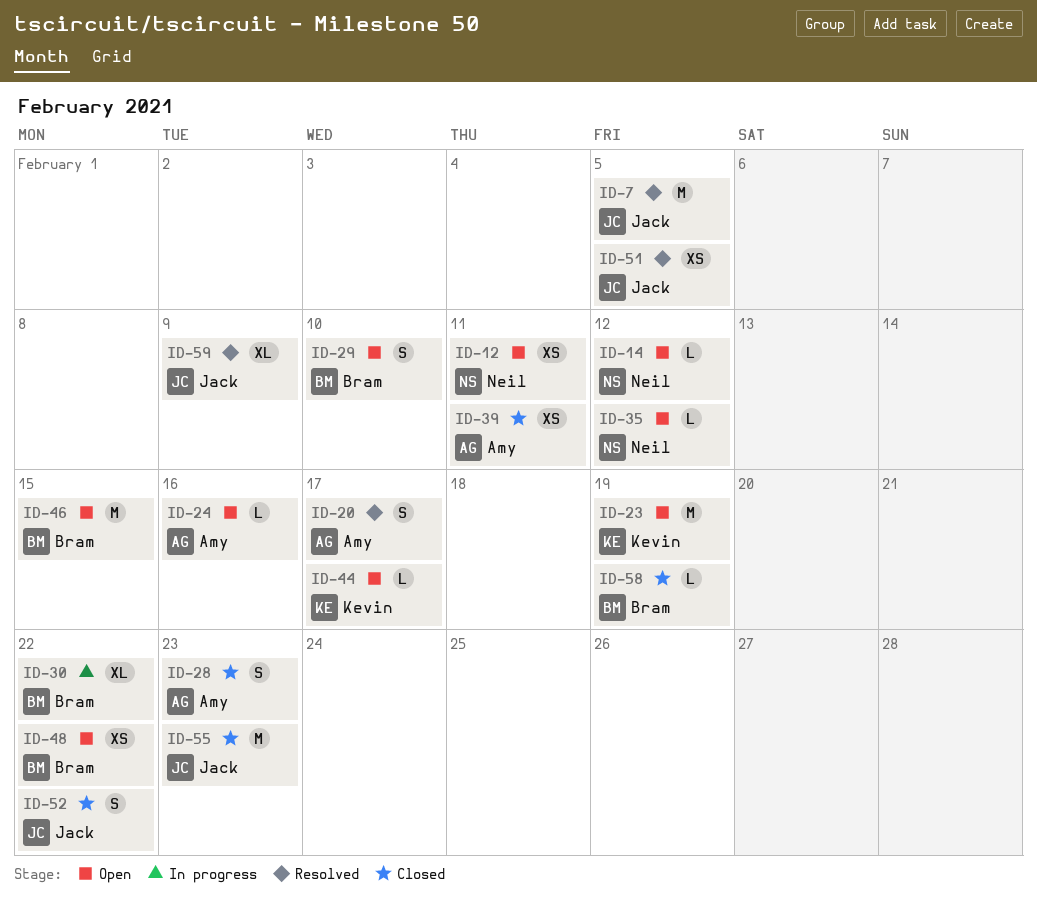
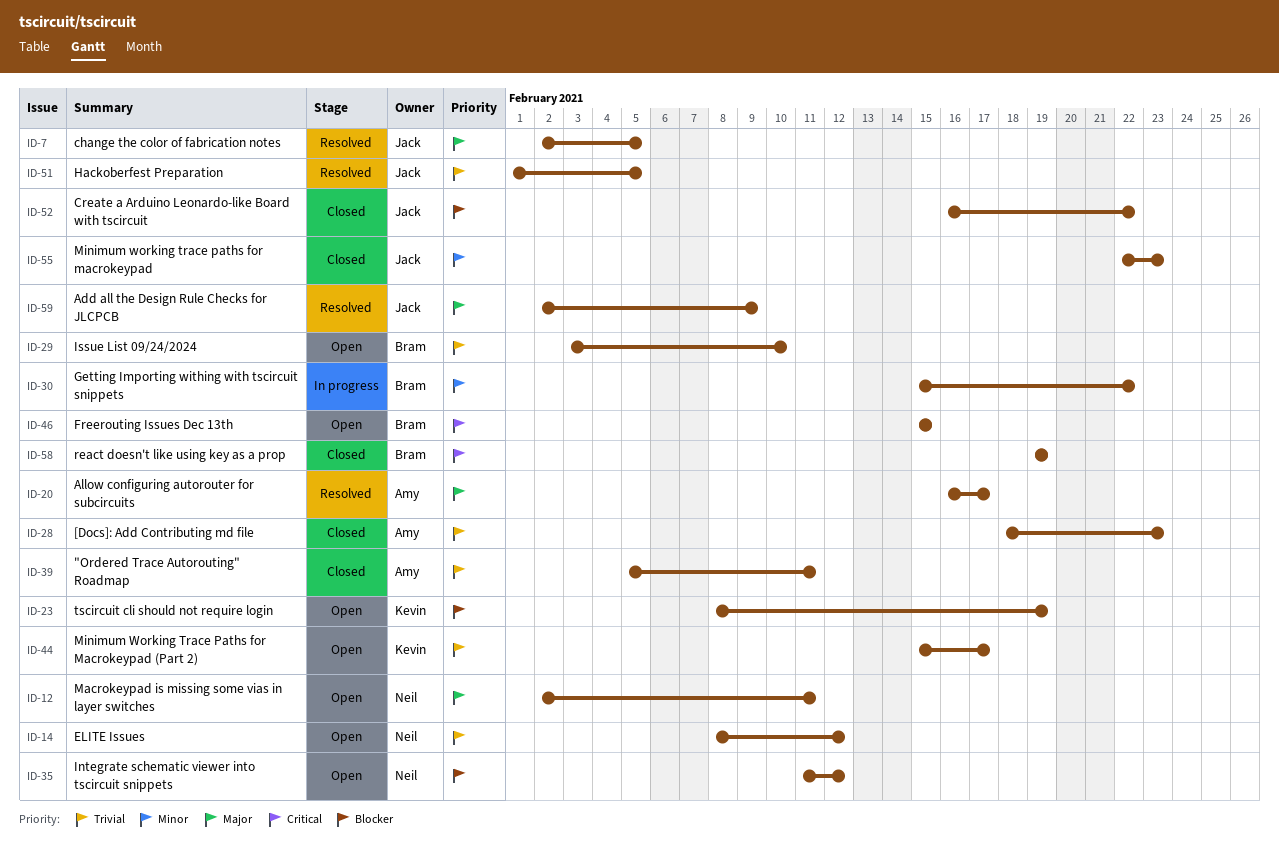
ID-24: present -> none
ID-48: present -> none

